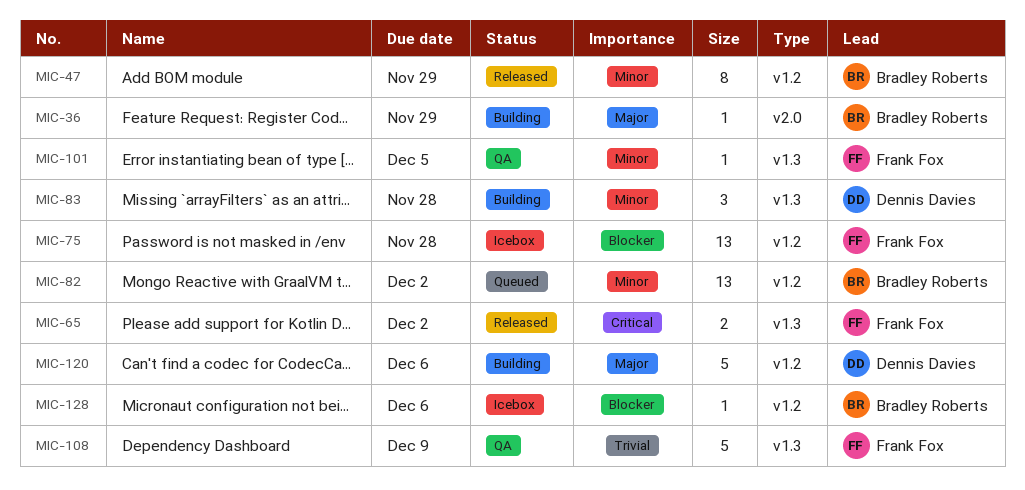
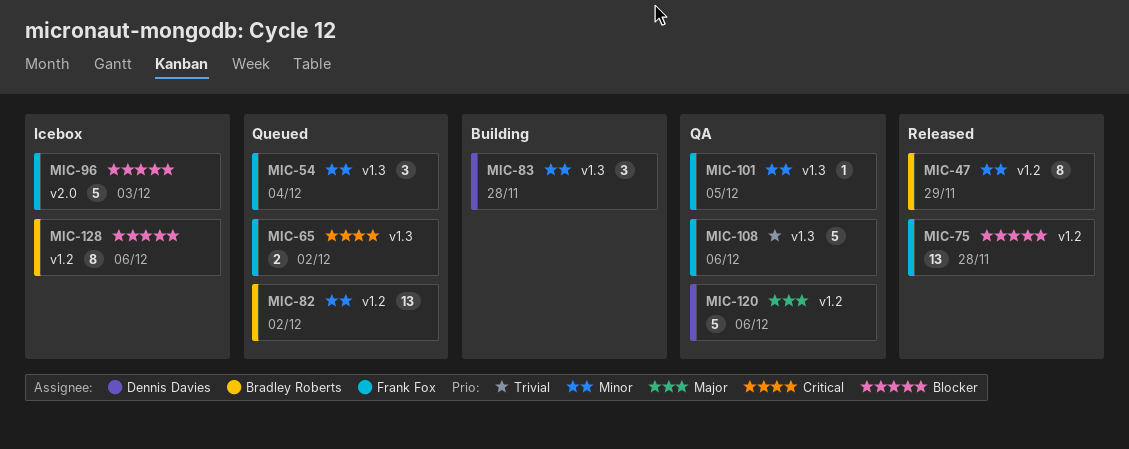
MIC-36: present -> none
MIC-54: none -> present
MIC-65, status: Released -> Queued
MIC-75, status: Icebox -> Released
MIC-96: none -> present
MIC-108, due: Dec 9 -> Dec 6
MIC-120, status: Building -> QA
MIC-128, estimate: 1 -> 8

